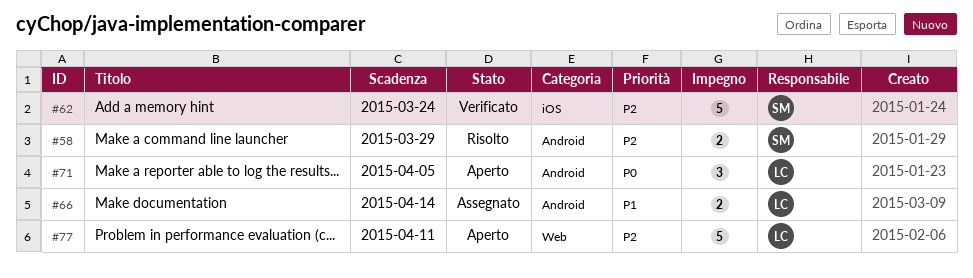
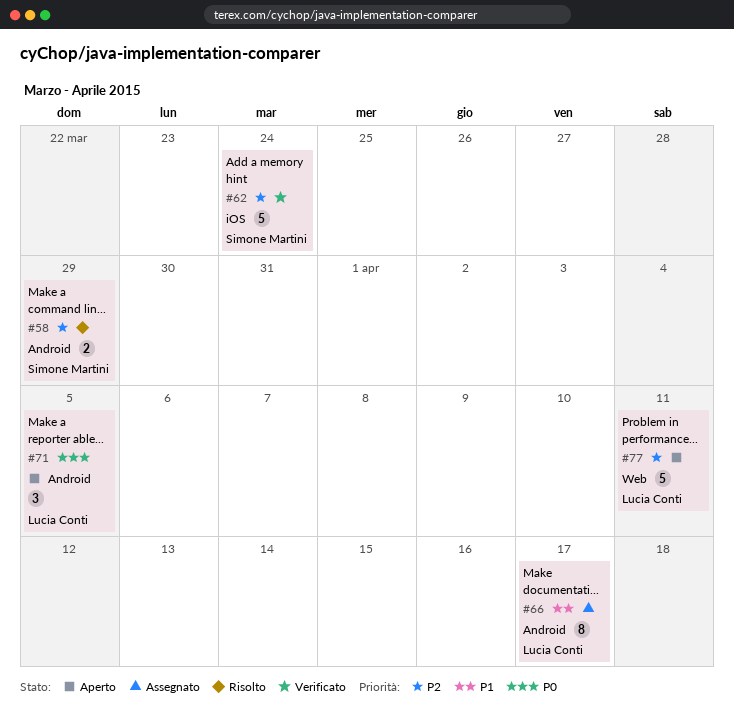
#66, estimate: 2 -> 8
#66, due: Apr 14 -> Apr 17

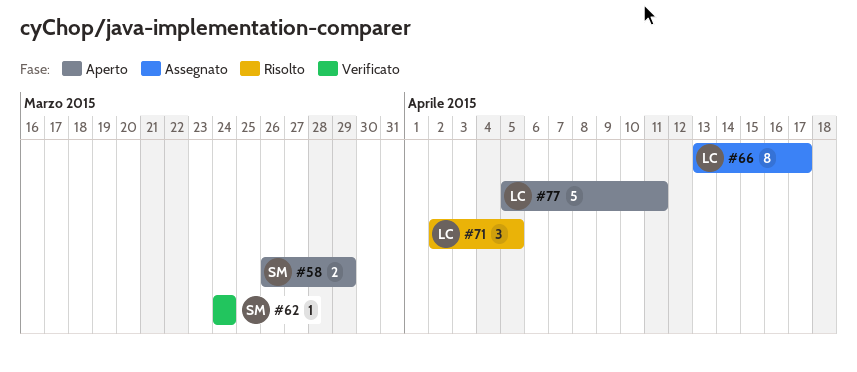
#58, status: Risolto -> Aperto
#62, estimate: 5 -> 1
#71, status: Aperto -> Risolto

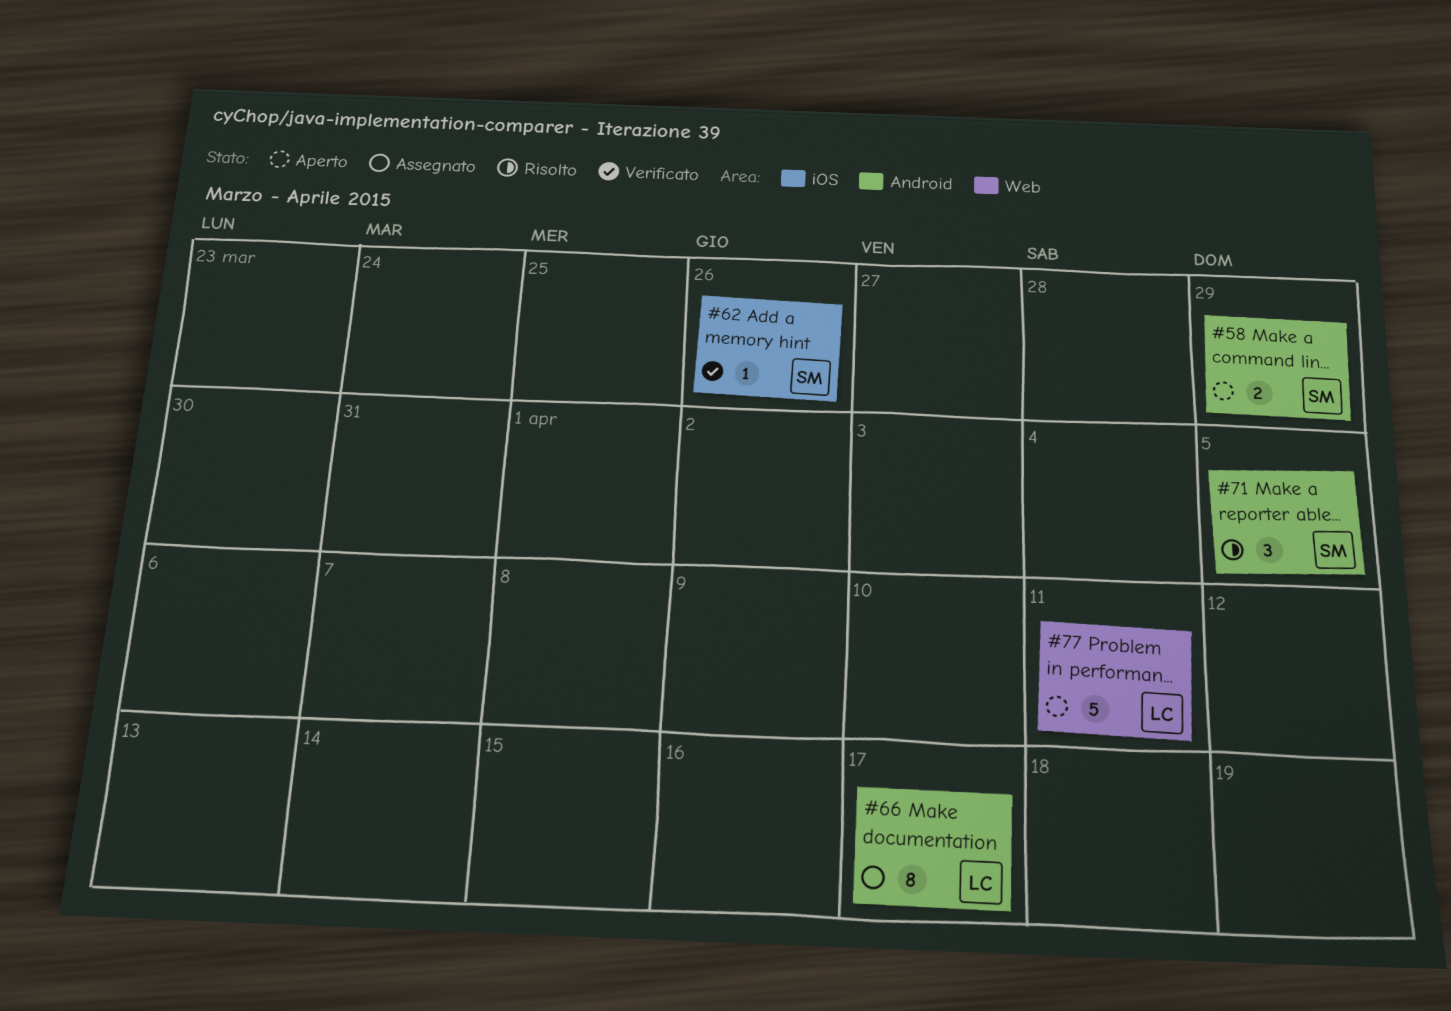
#62, due: Mar 24 -> Mar 26
#71, owner: LC -> SM

